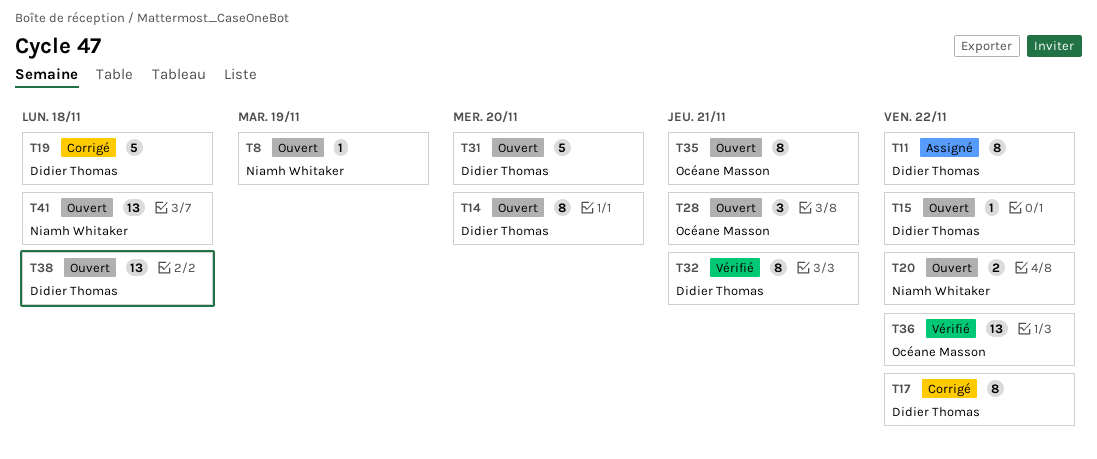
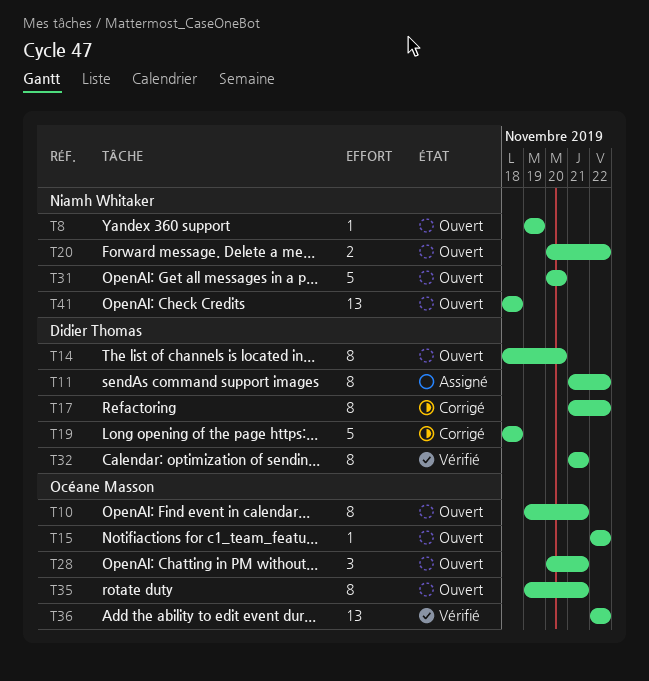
T10: none -> present
T15, owner: Didier Thomas -> Océane Masson
T31, owner: Didier Thomas -> Niamh Whitaker
T38: present -> none

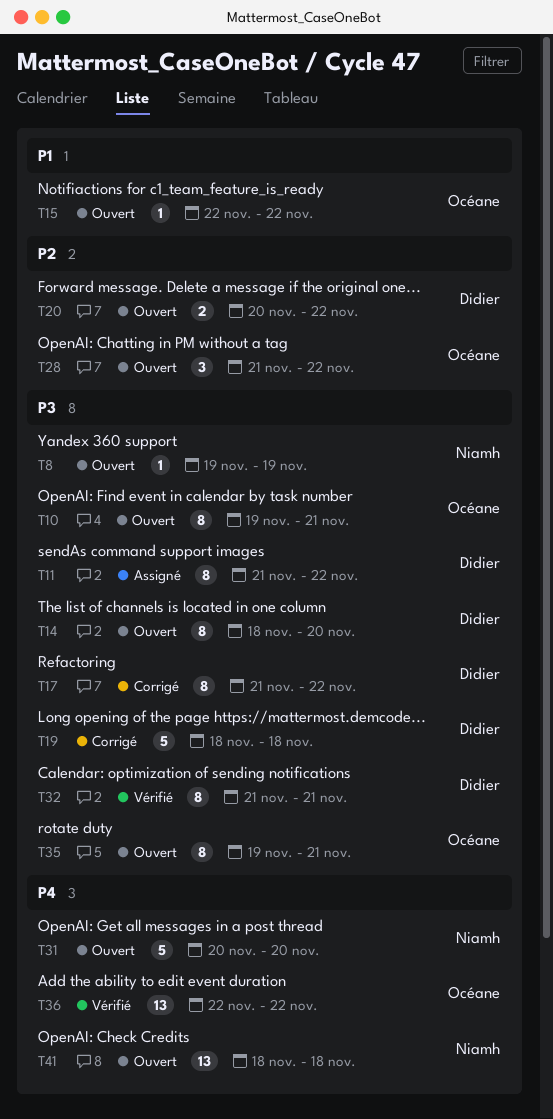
T20, owner: Niamh Whitaker -> Didier Thomas
T28, start: Nov 20 -> Nov 21
T28, due: Nov 21 -> Nov 22

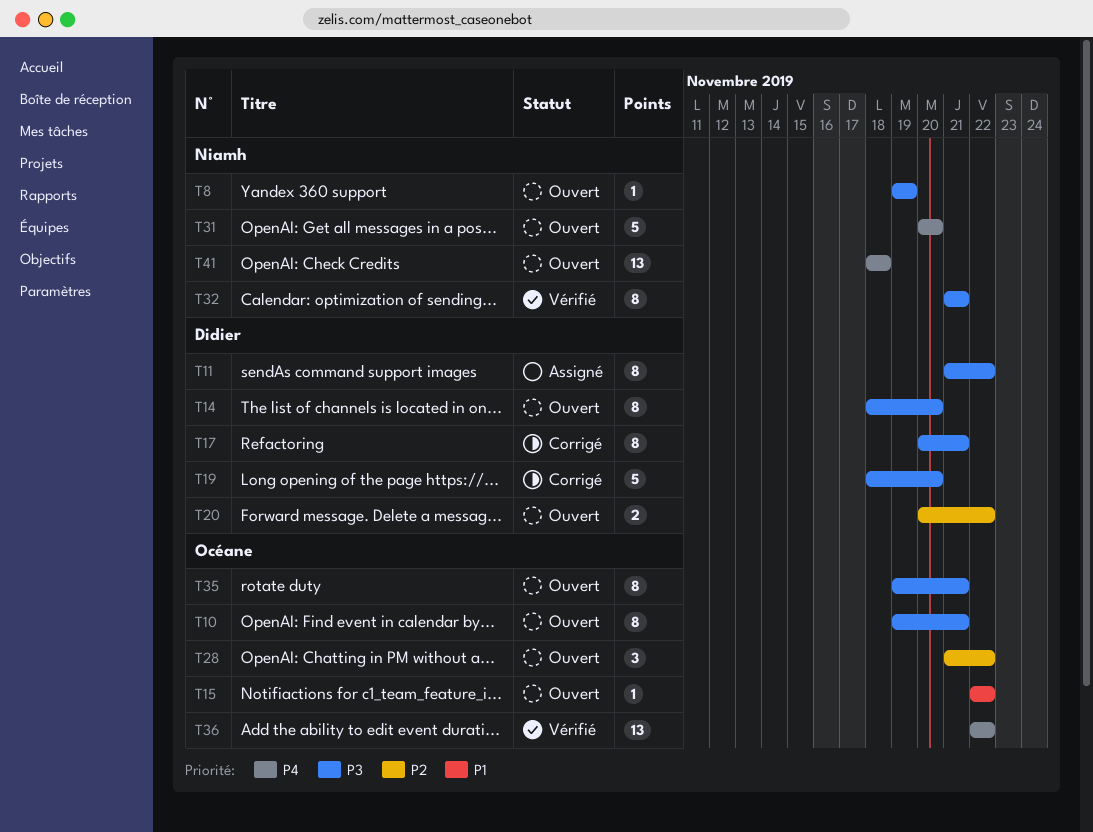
T17, start: Nov 21 -> Nov 20
T17, due: Nov 22 -> Nov 21
T19, due: Nov 18 -> Nov 20
T32, owner: Didier -> Niamh

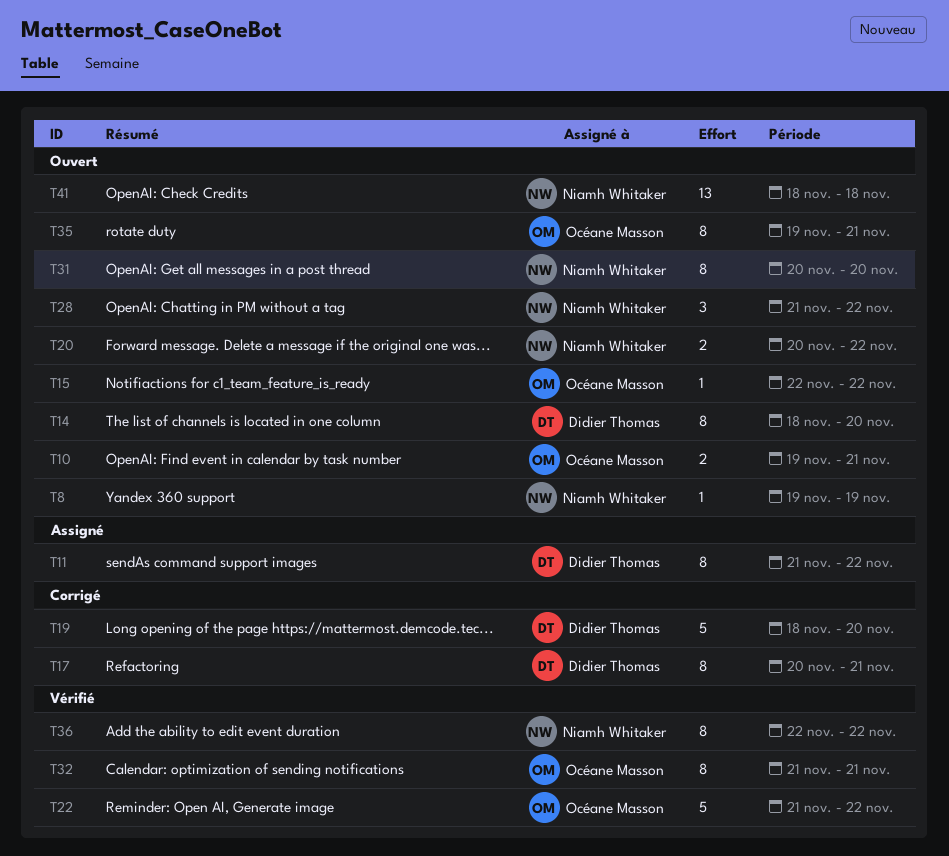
T10, estimate: 8 -> 2
T20, owner: Didier Thomas -> Niamh Whitaker
T22: none -> present
T28, owner: Océane Masson -> Niamh Whitaker
T31, estimate: 5 -> 8
T32, owner: Niamh Whitaker -> Océane Masson
T36, owner: Océane Masson -> Niamh Whitaker
T36, estimate: 13 -> 8

